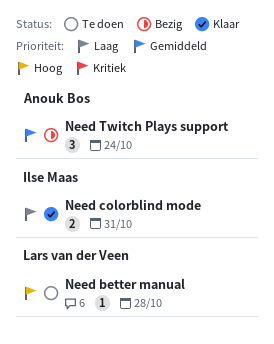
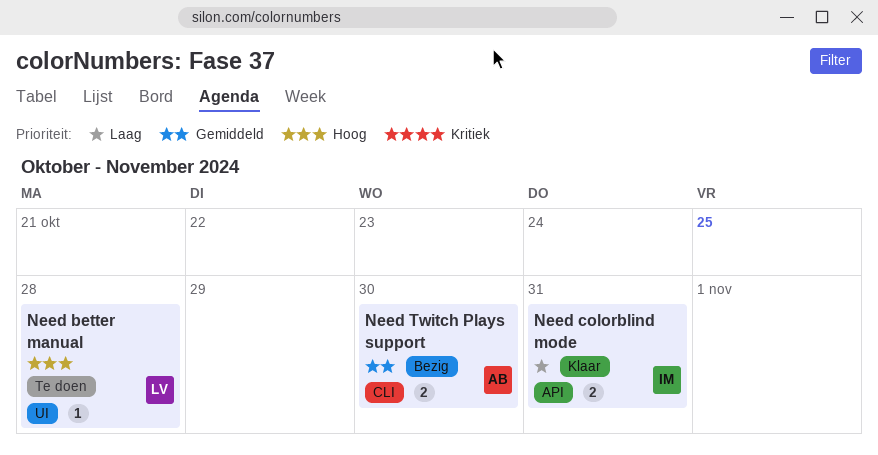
Need Twitch Plays support, estimate: 3 -> 2
Need Twitch Plays support, due: Oct 24 -> Oct 30

